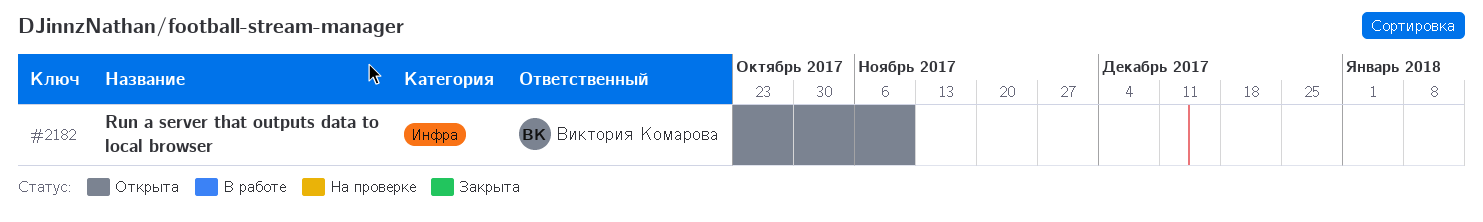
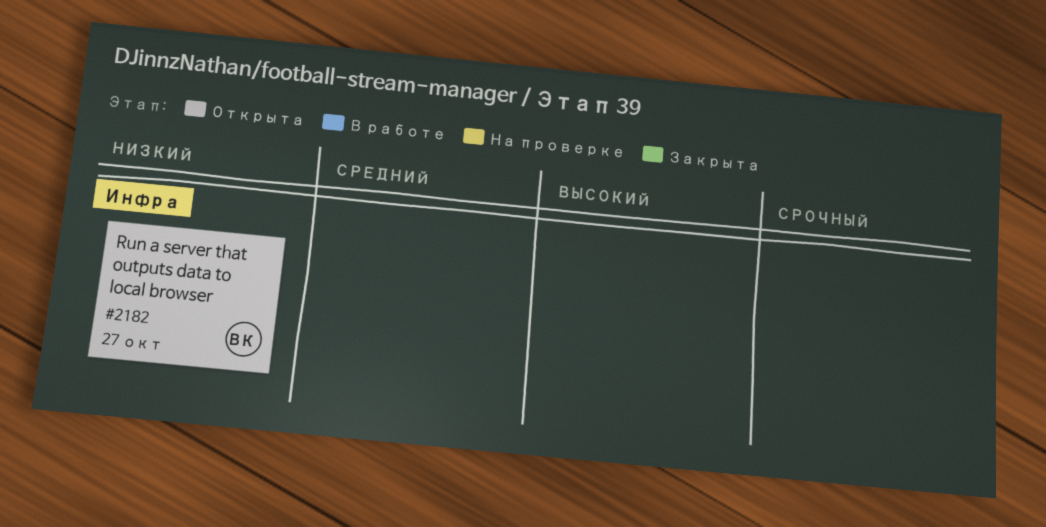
#2182, due: Nov 10 -> Oct 27

